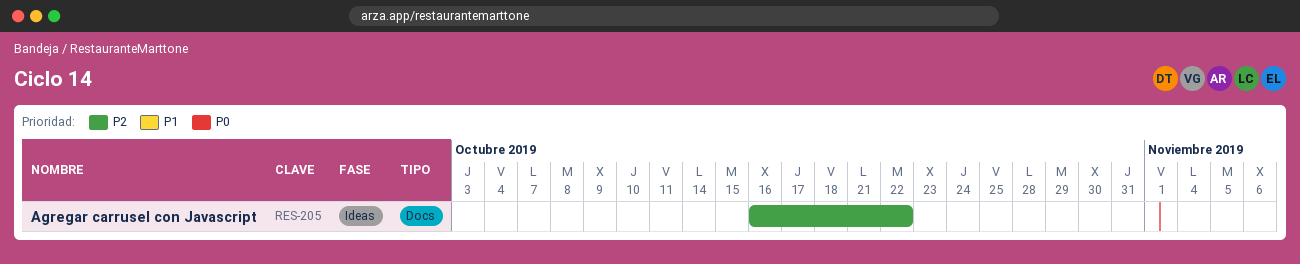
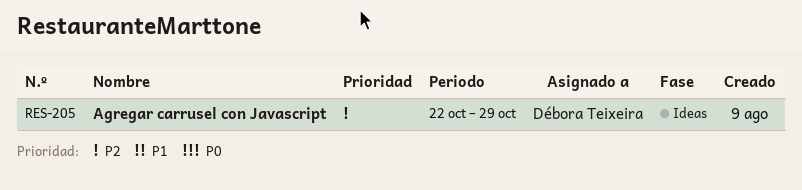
RES-205, start: Oct 16 -> Oct 22
RES-205, due: Oct 22 -> Oct 29

